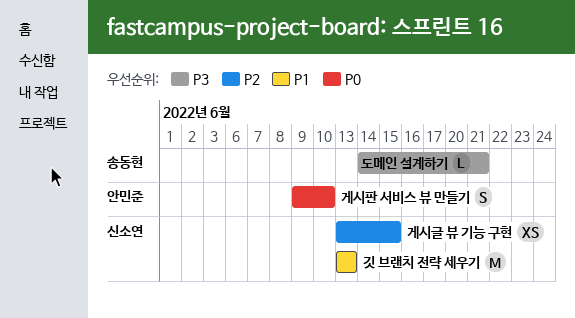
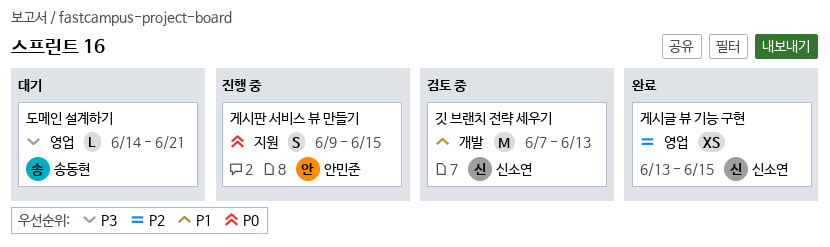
게시판 서비스 뷰 만들기, due: Jun 10 -> Jun 15
깃 브랜치 전략 세우기, start: Jun 13 -> Jun 7

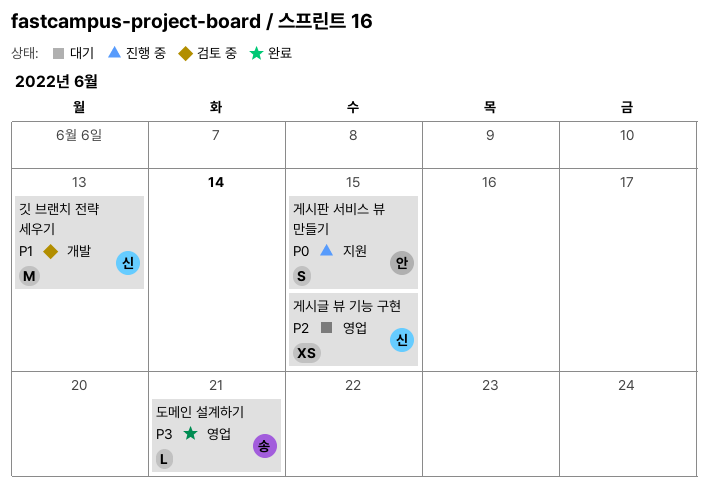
게시글 뷰 기능 구현, status: 완료 -> 대기
도메인 설계하기, status: 대기 -> 완료

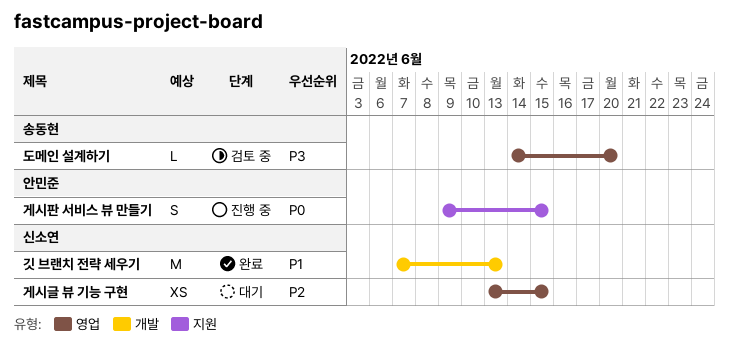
깃 브랜치 전략 세우기, status: 검토 중 -> 완료
도메인 설계하기, status: 완료 -> 검토 중
도메인 설계하기, due: Jun 21 -> Jun 20

